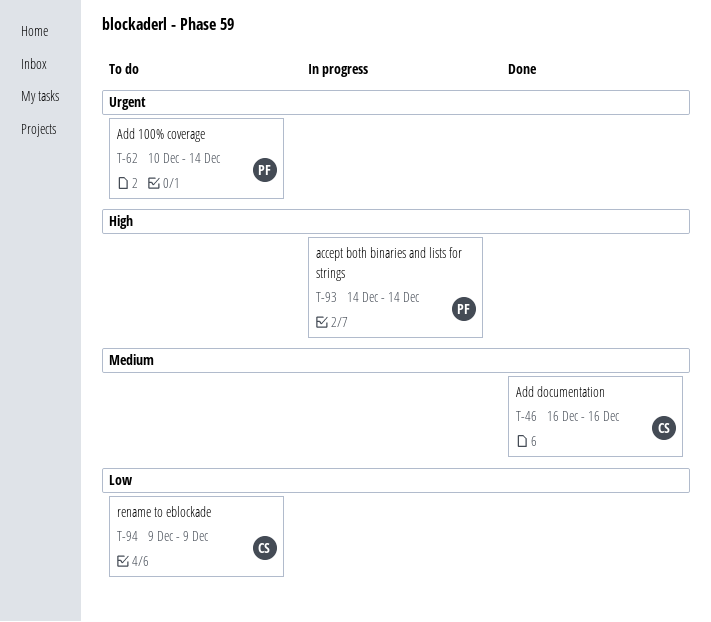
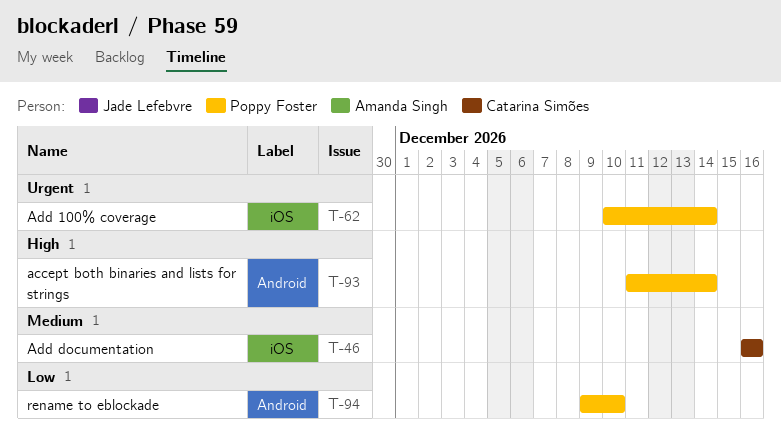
T-93, start: Dec 14 -> Dec 11
T-94, owner: Catarina Simões -> Poppy Foster
T-94, due: Dec 9 -> Dec 10

